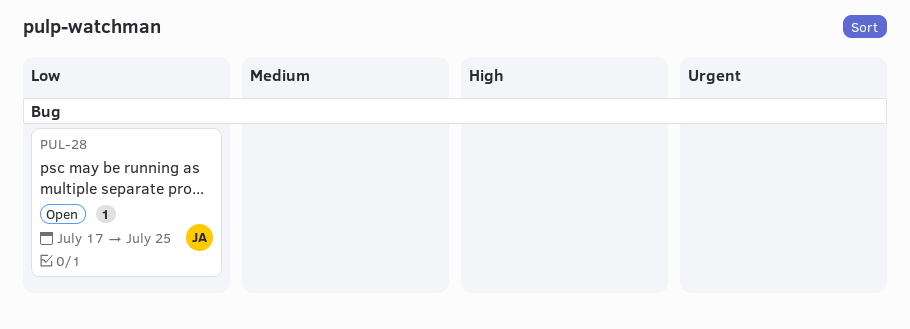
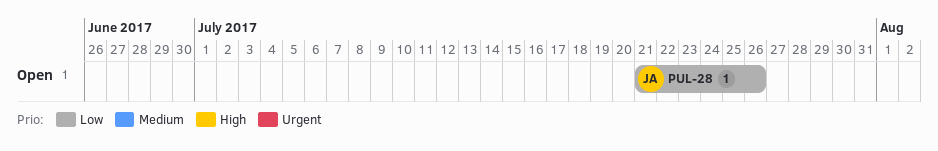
PUL-28, start: Jul 17 -> Jul 21
PUL-28, due: Jul 25 -> Jul 26

